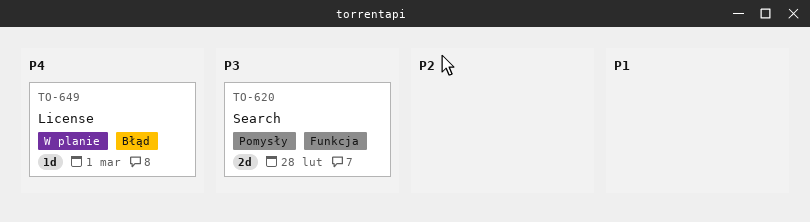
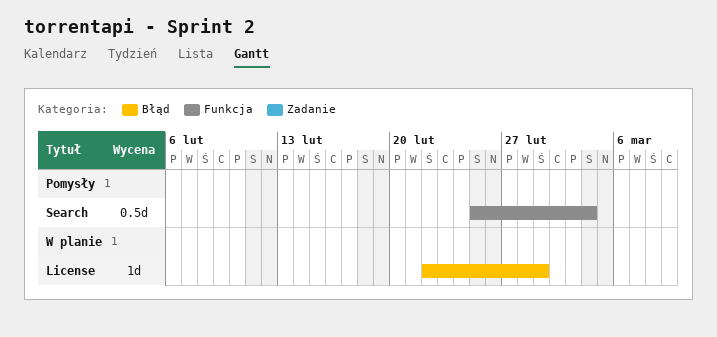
Search, estimate: 2d -> 0.5d
Search, due: Feb 28 -> Mar 4

